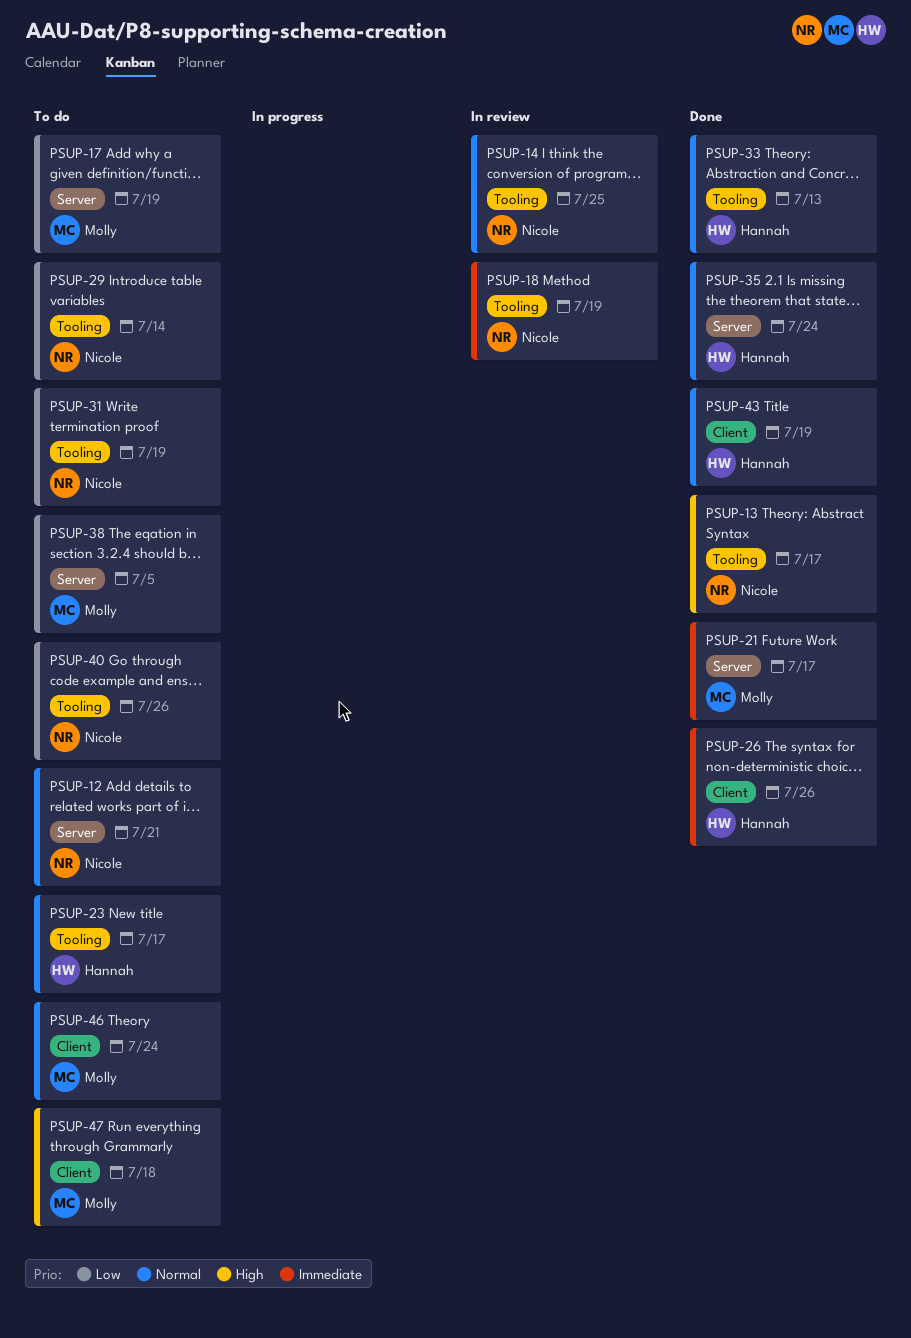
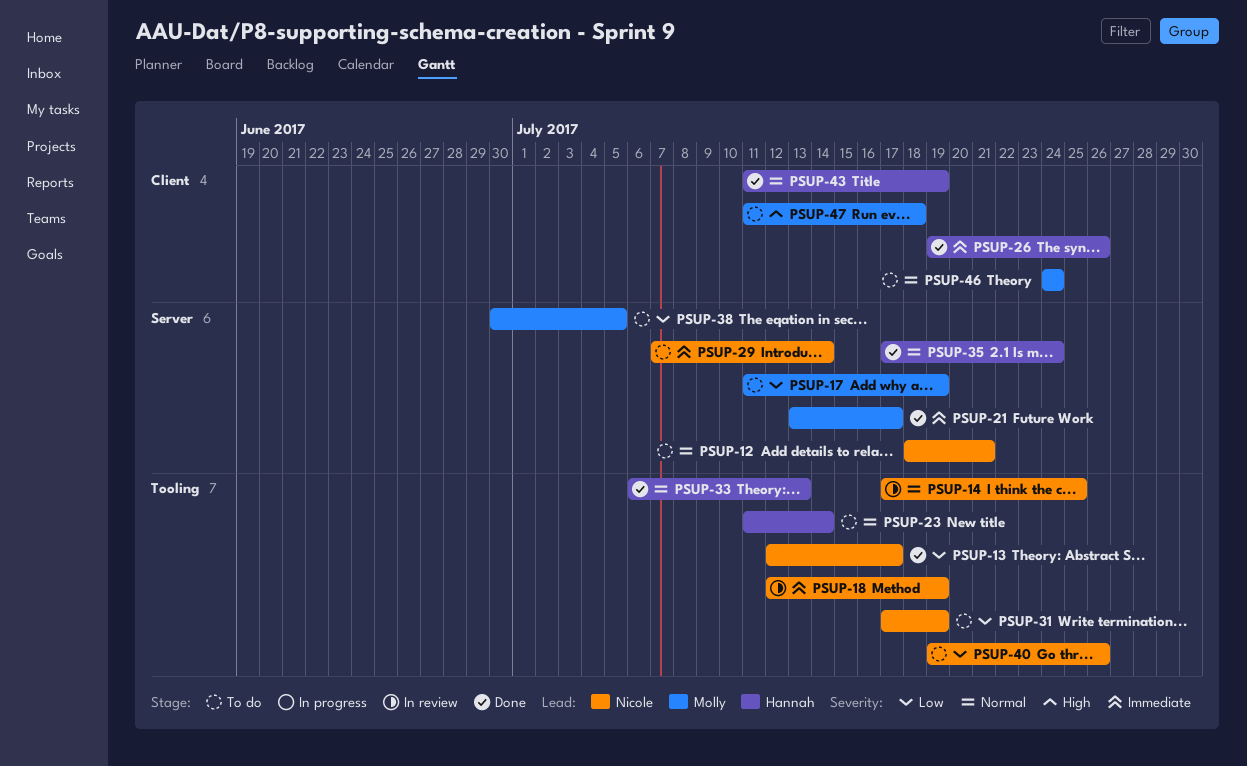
PSUP-13, priority: High -> Low
PSUP-23, due: Jul 17 -> Jul 14
PSUP-29, priority: Low -> Immediate
PSUP-29, label: Tooling -> Server

